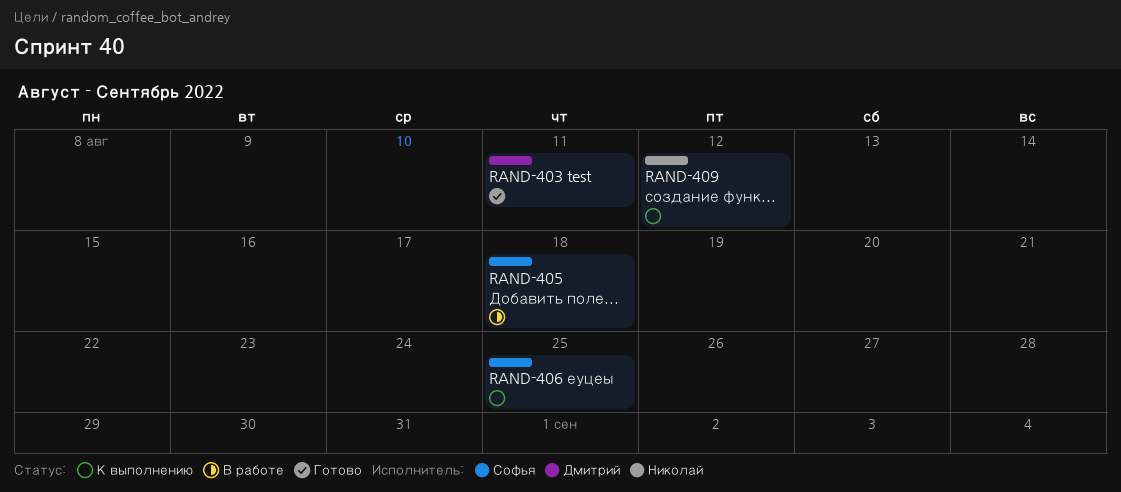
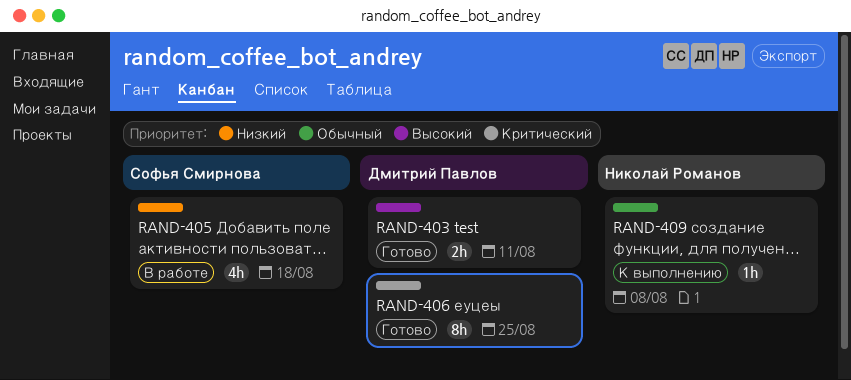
RAND-406, status: К выполнению -> Готово
RAND-406, owner: Софья Смирнова -> Дмитрий Павлов
RAND-409, due: Aug 12 -> Aug 8

